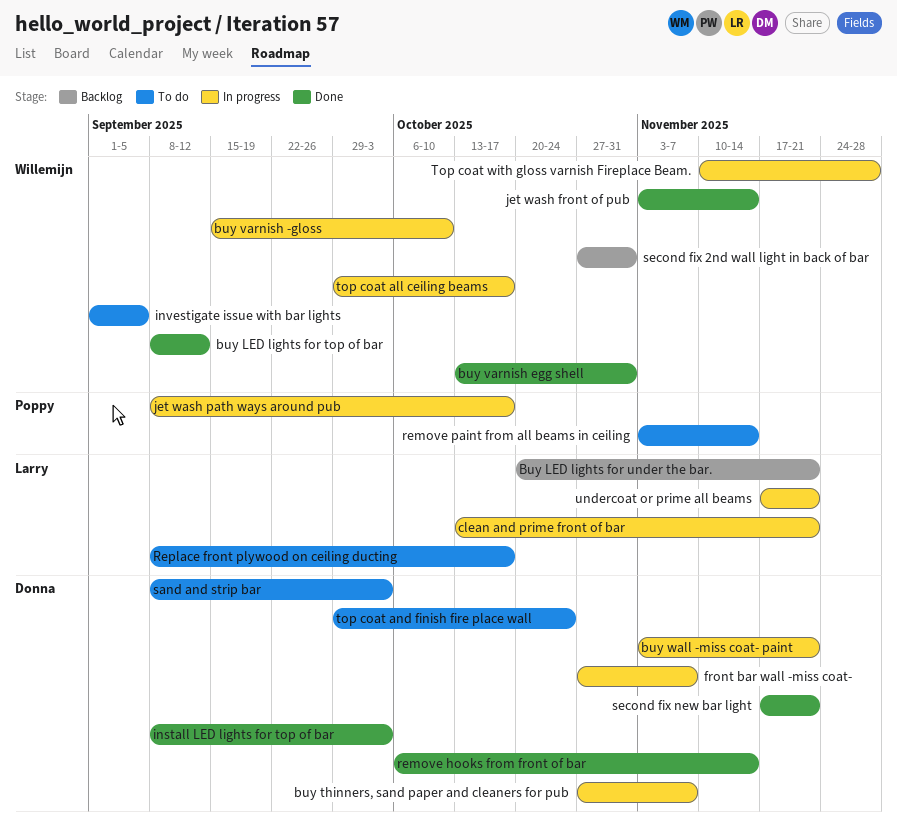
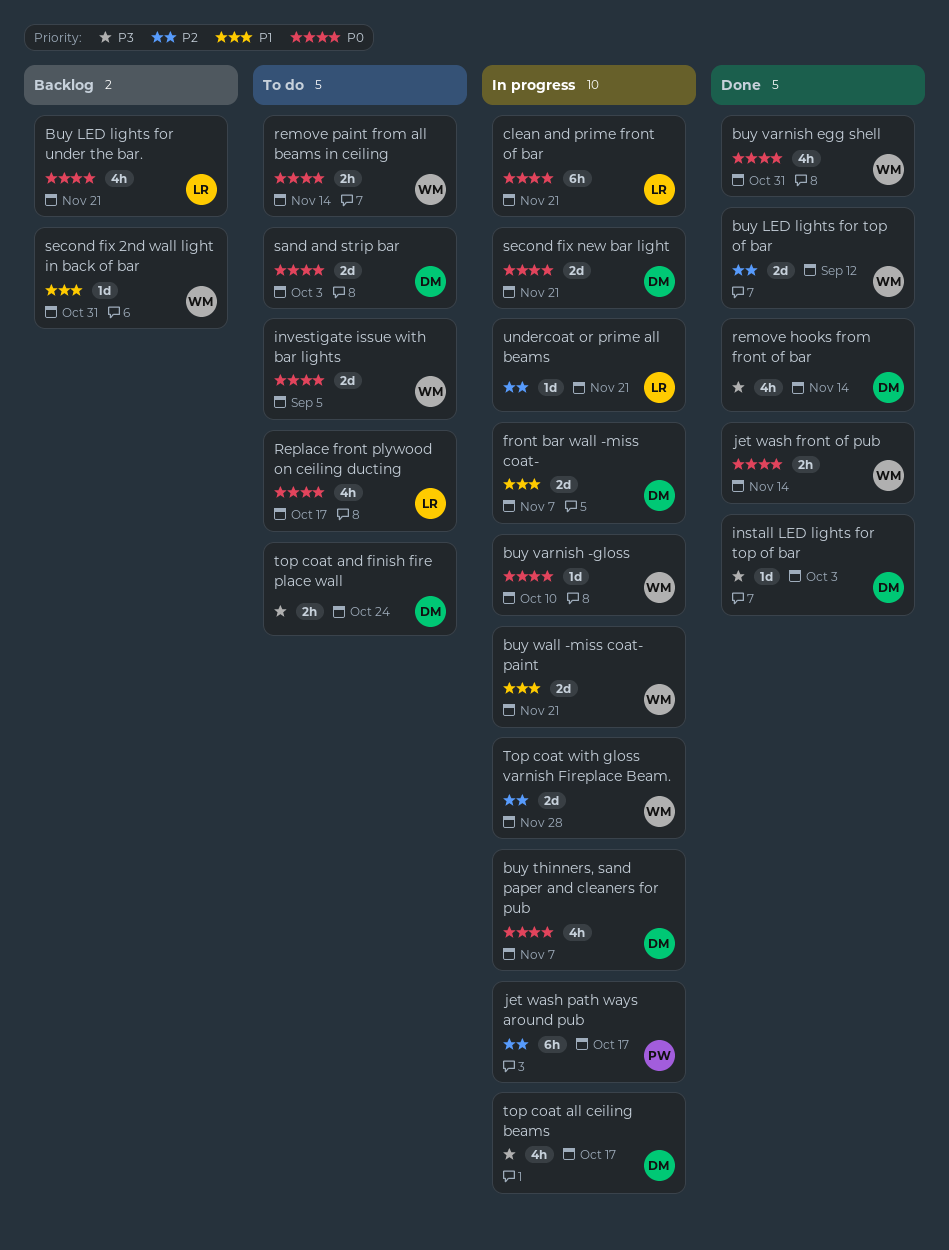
buy wall -miss coat- paint, owner: Donna -> Willemijn
remove paint from all beams in ceiling, owner: Poppy -> Willemijn
second fix new bar light, status: Done -> In progress
top coat all ceiling beams, owner: Willemijn -> Donna

